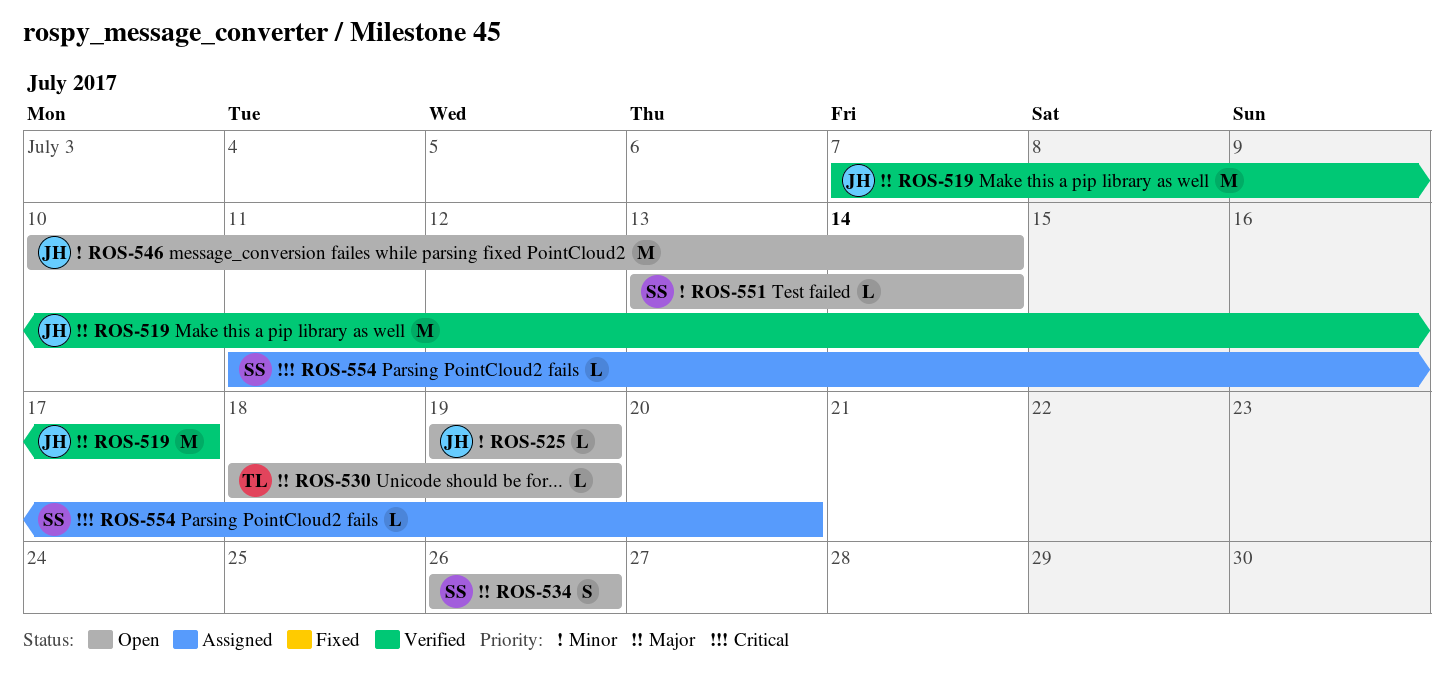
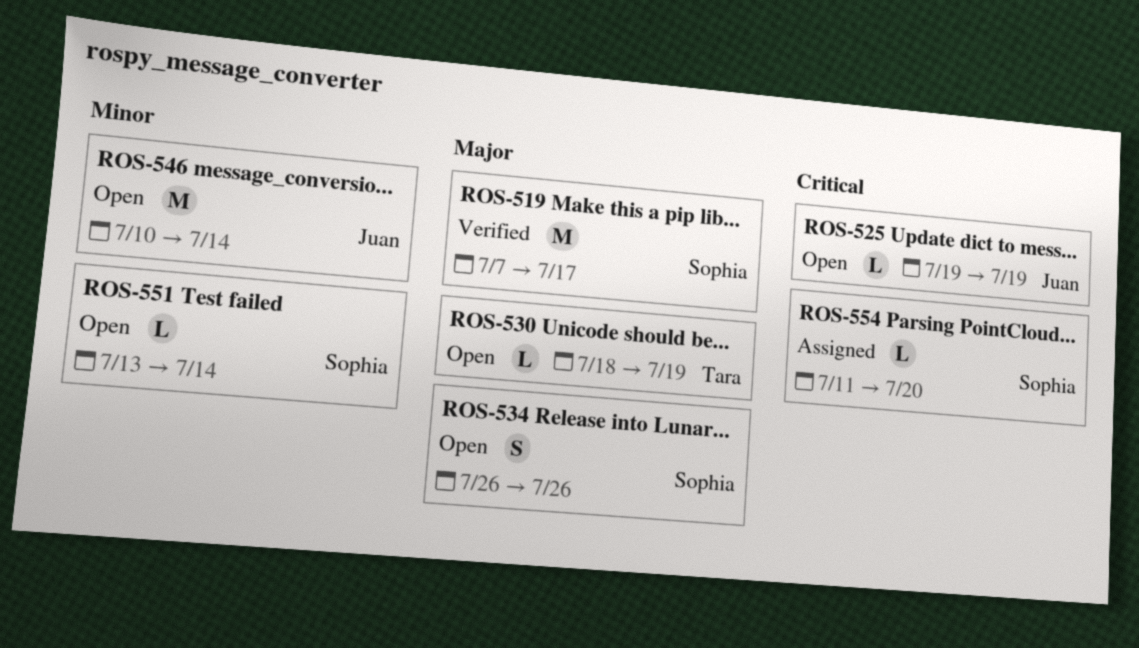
ROS-519, owner: Juan -> Sophia
ROS-525, priority: Minor -> Critical

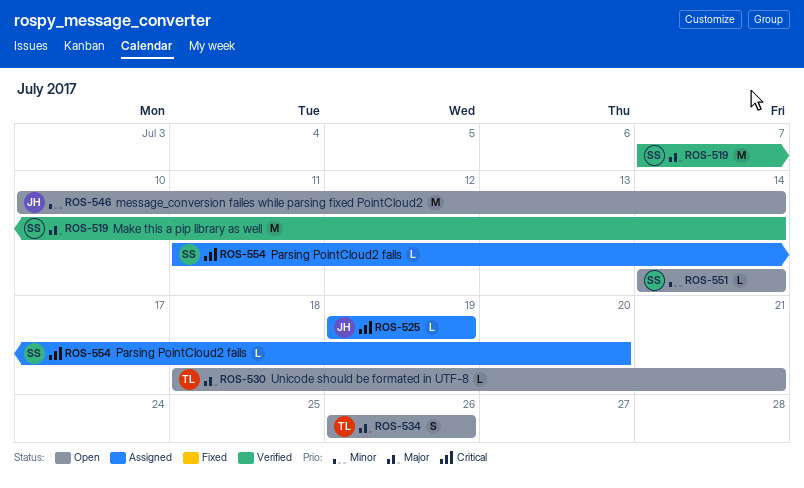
ROS-519, due: Jul 17 -> Jul 14
ROS-525, status: Open -> Assigned
ROS-530, due: Jul 19 -> Jul 21
ROS-534, owner: Sophia -> Tara
ROS-551, start: Jul 13 -> Jul 14

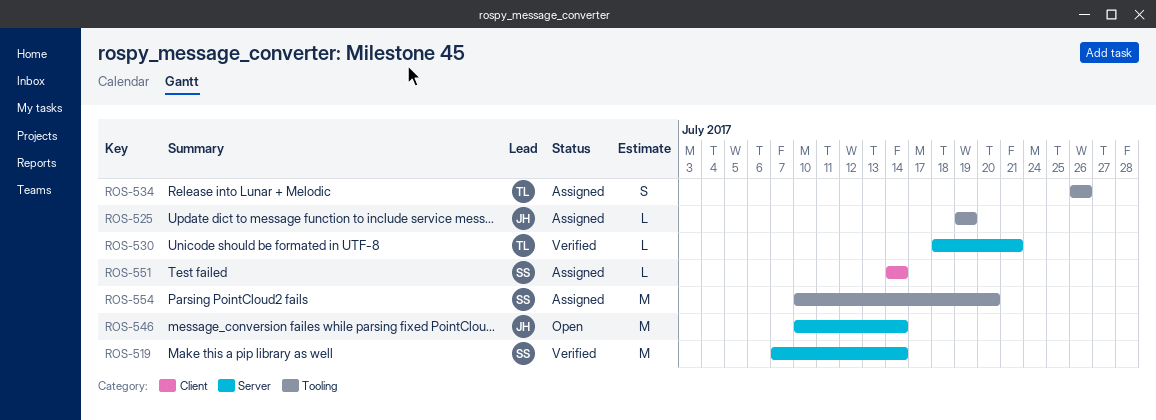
ROS-530, status: Open -> Verified
ROS-534, status: Open -> Assigned
ROS-551, status: Open -> Assigned
ROS-554, estimate: L -> M
ROS-554, start: Jul 11 -> Jul 10

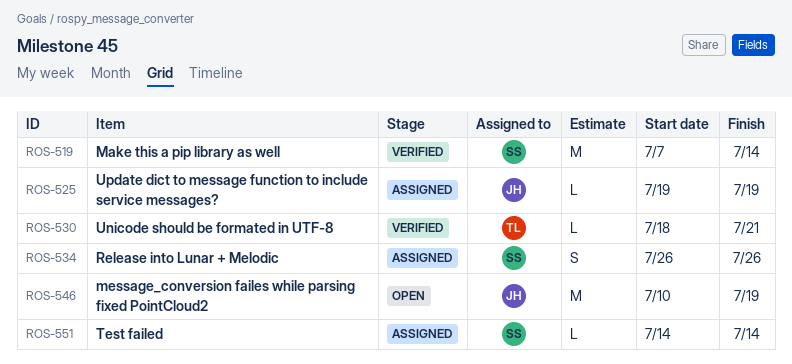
ROS-534, owner: TL -> SS
ROS-546, due: Jul 14 -> Jul 19
ROS-554: present -> none

